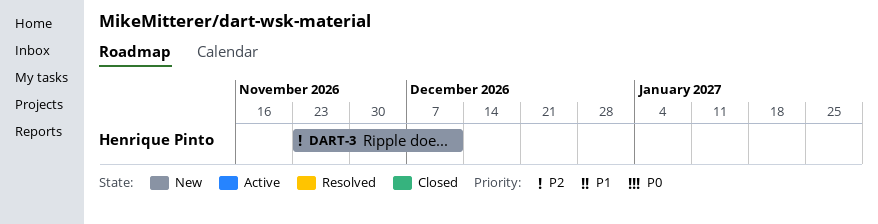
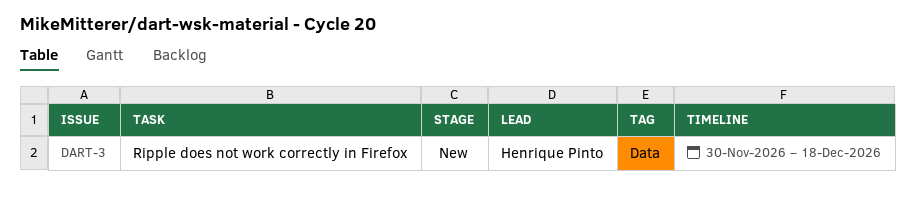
DART-3, start: Nov 23 -> Nov 30
DART-3, due: Dec 11 -> Dec 18

